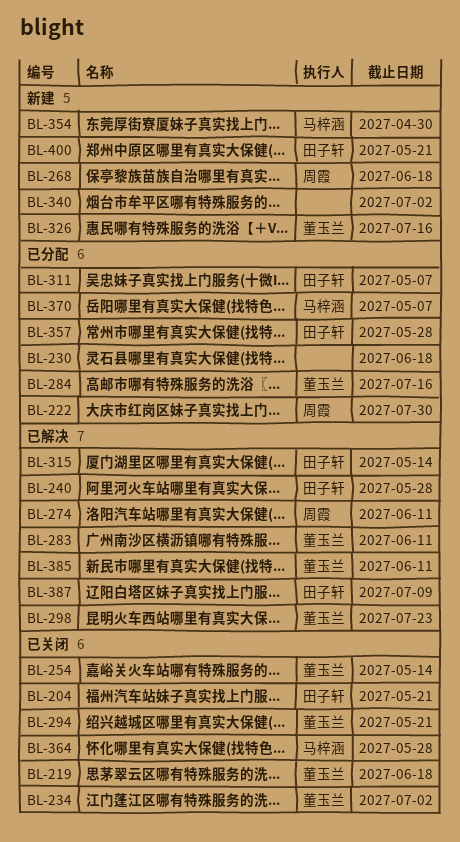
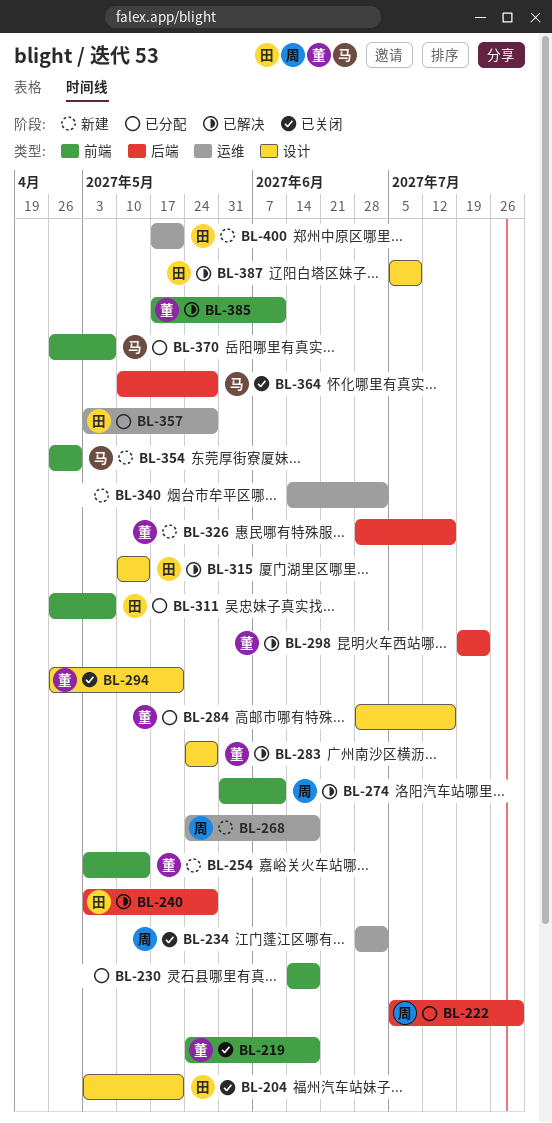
BL-234, owner: 董玉兰 -> 周霞
BL-254, status: 已关闭 -> 新建
BL-283, due: Jun 11 -> May 28

